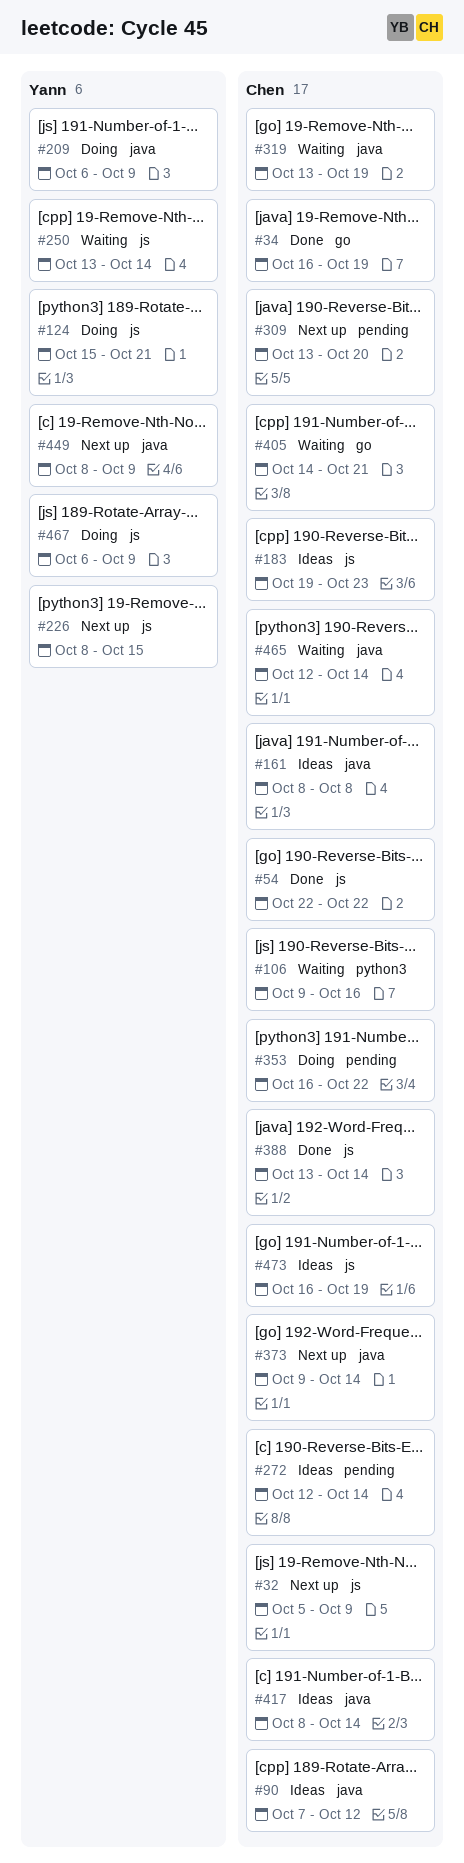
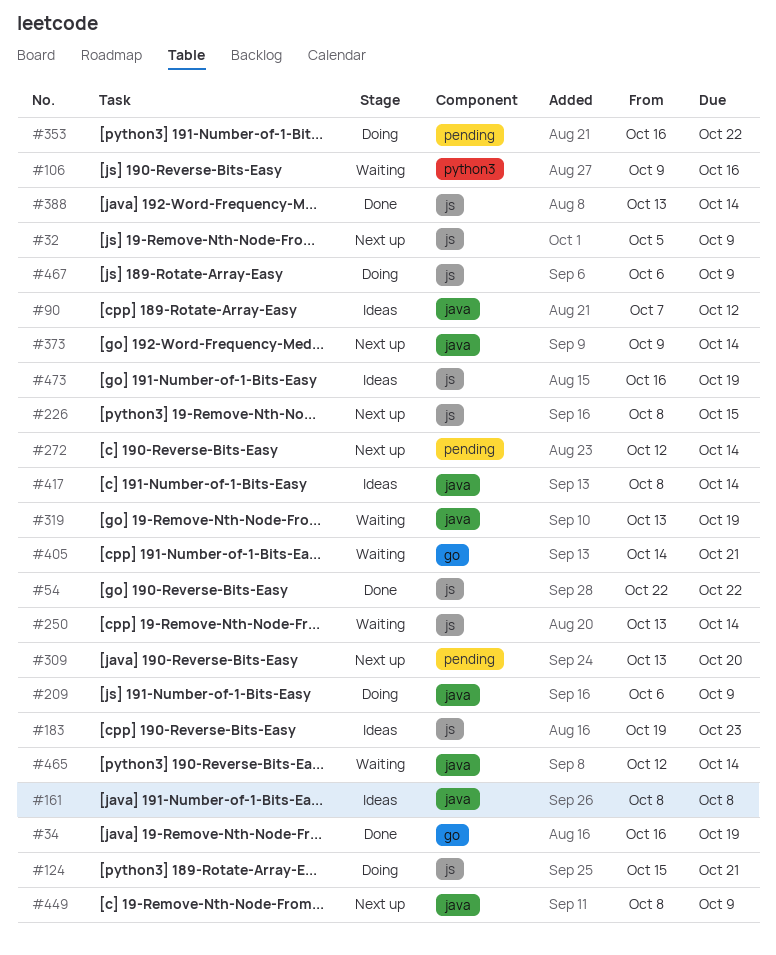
#272, status: Ideas -> Next up

